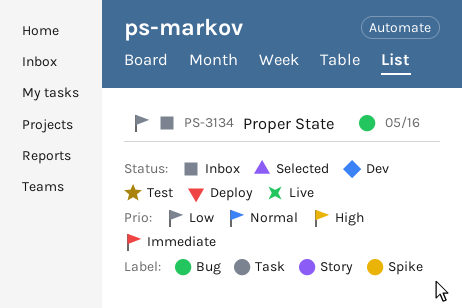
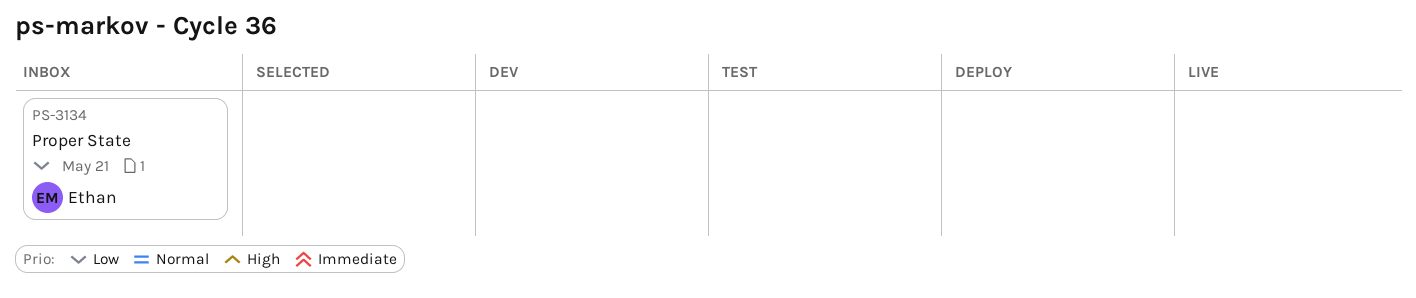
PS-3134, due: May 16 -> May 21

